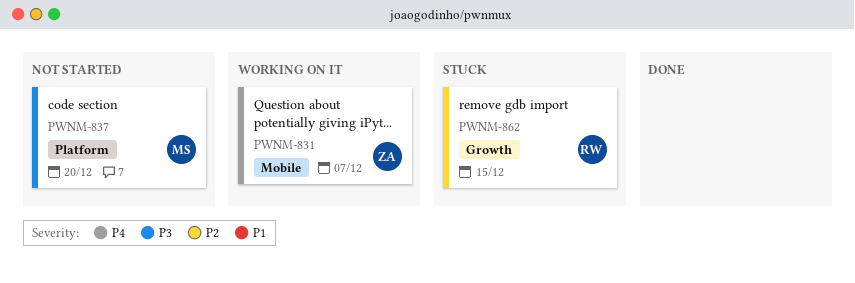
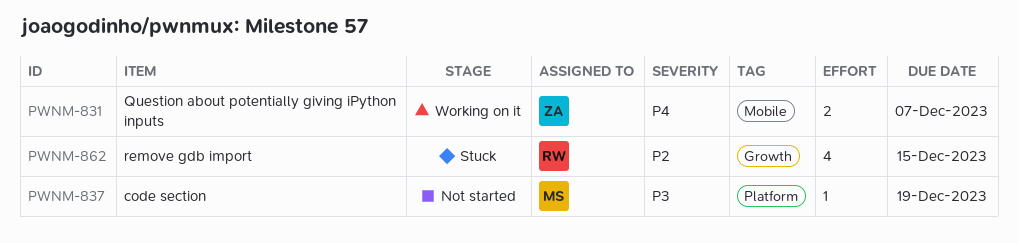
PWNM-837, due: Dec 20 -> Dec 19

